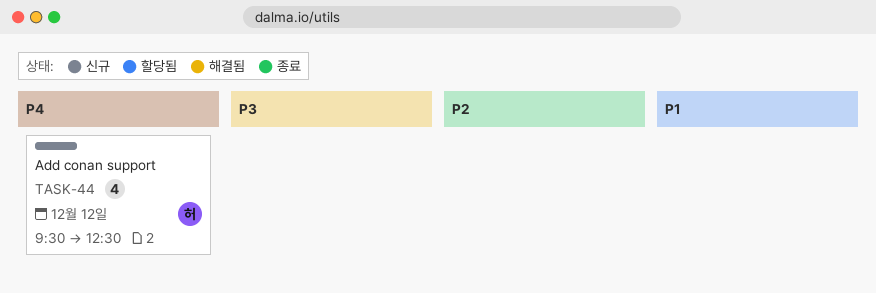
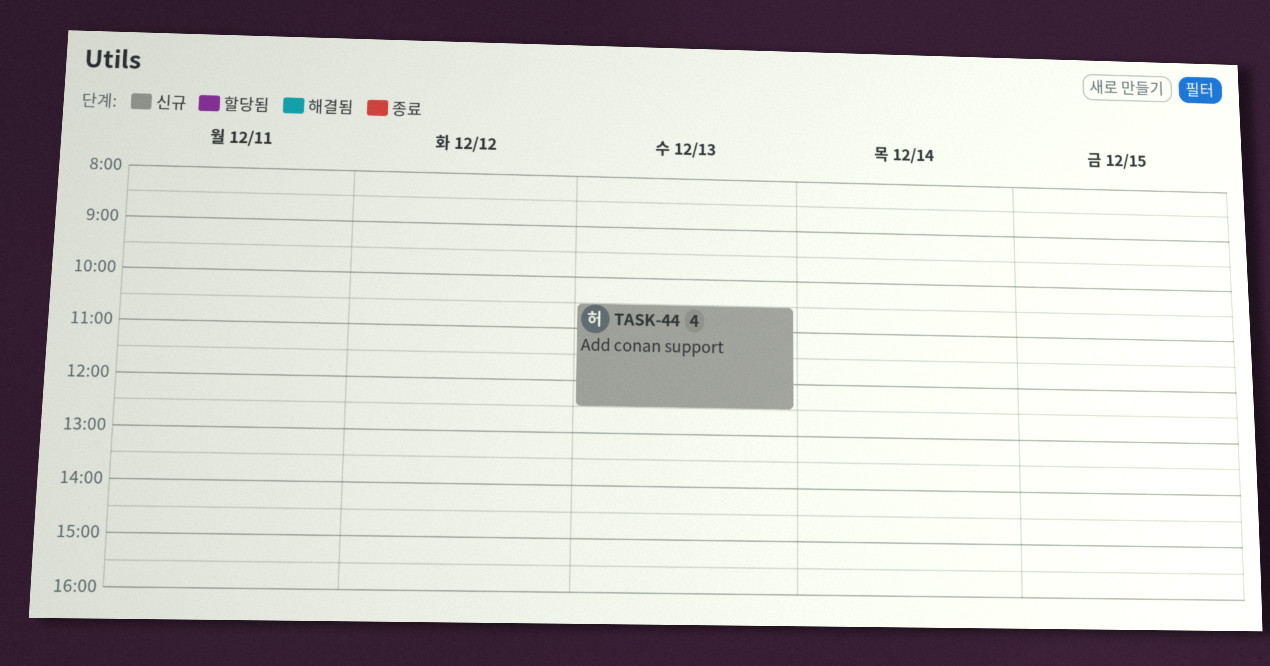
TASK-44, day: Dec 12 -> Dec 13
TASK-44, begins: 09:30 -> 10:30

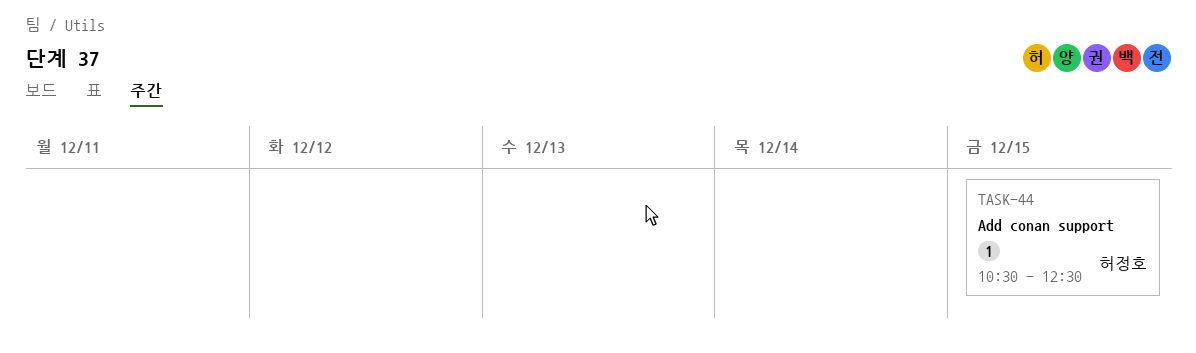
TASK-44, estimate: 4 -> 1
TASK-44, day: Dec 13 -> Dec 15

